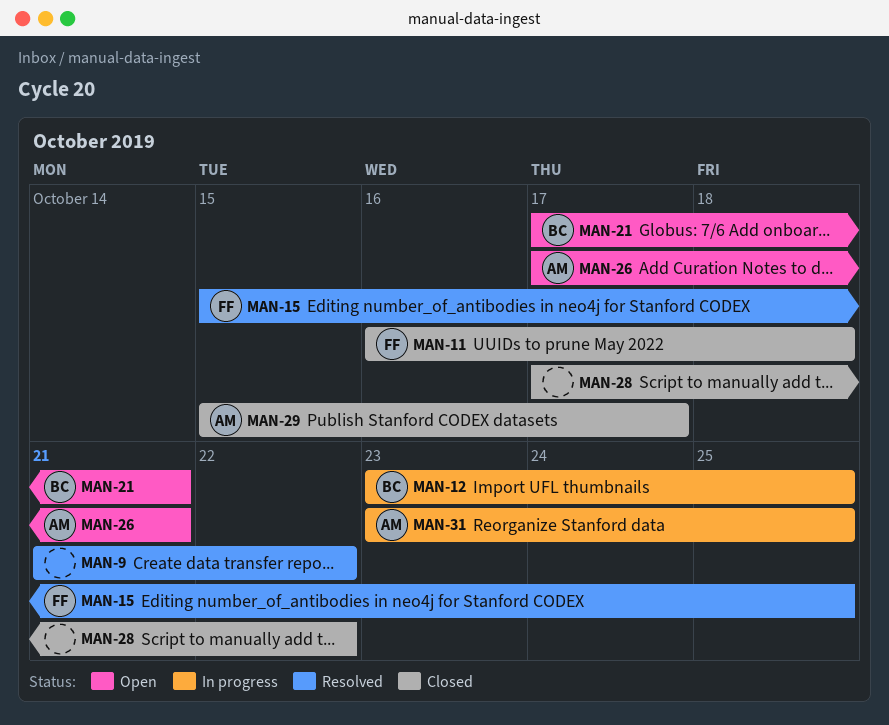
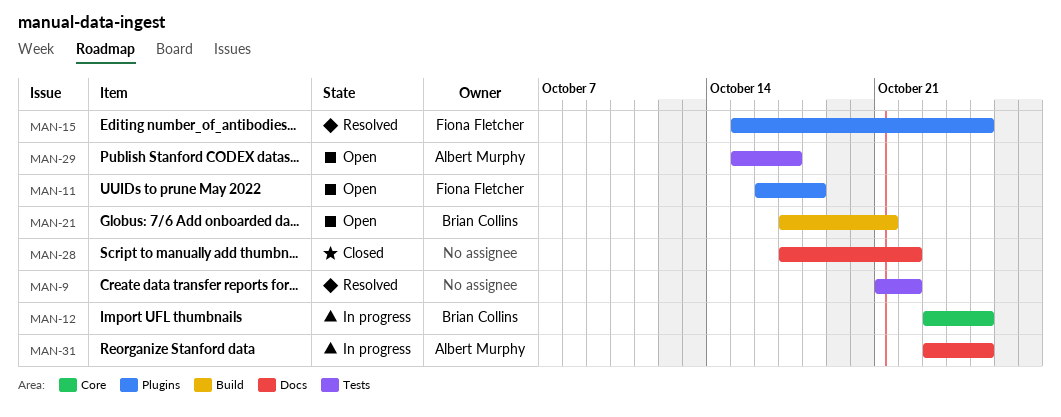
MAN-11, status: Closed -> Open
MAN-26: present -> none
MAN-29, status: Closed -> Open

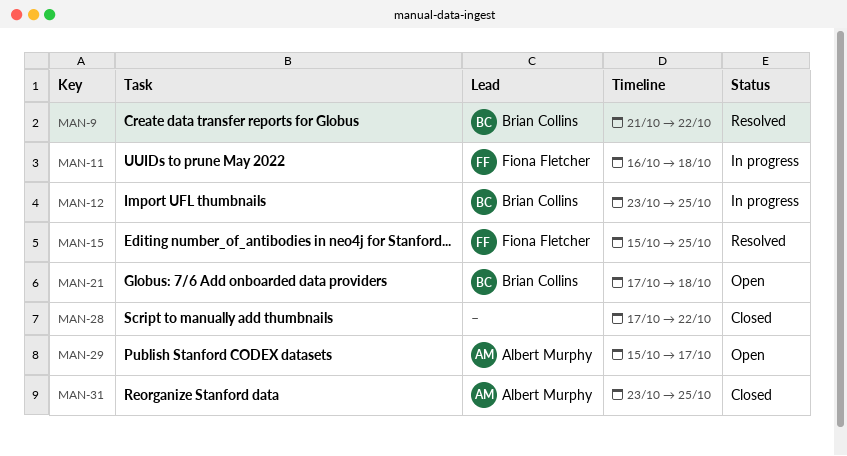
MAN-9, owner: none -> Brian Collins
MAN-11, status: Open -> In progress
MAN-21, due: Oct 21 -> Oct 18
MAN-31, status: In progress -> Closed

